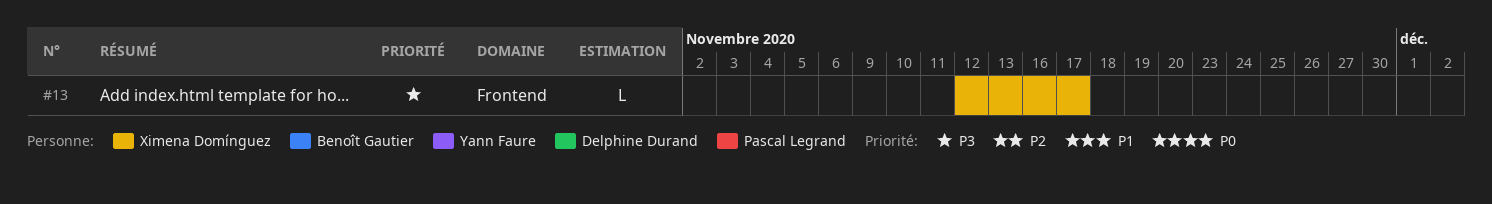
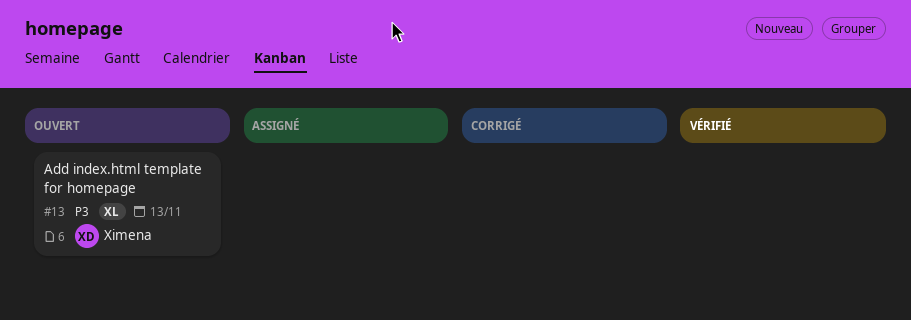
#13, estimate: L -> XL
#13, due: Nov 17 -> Nov 13

